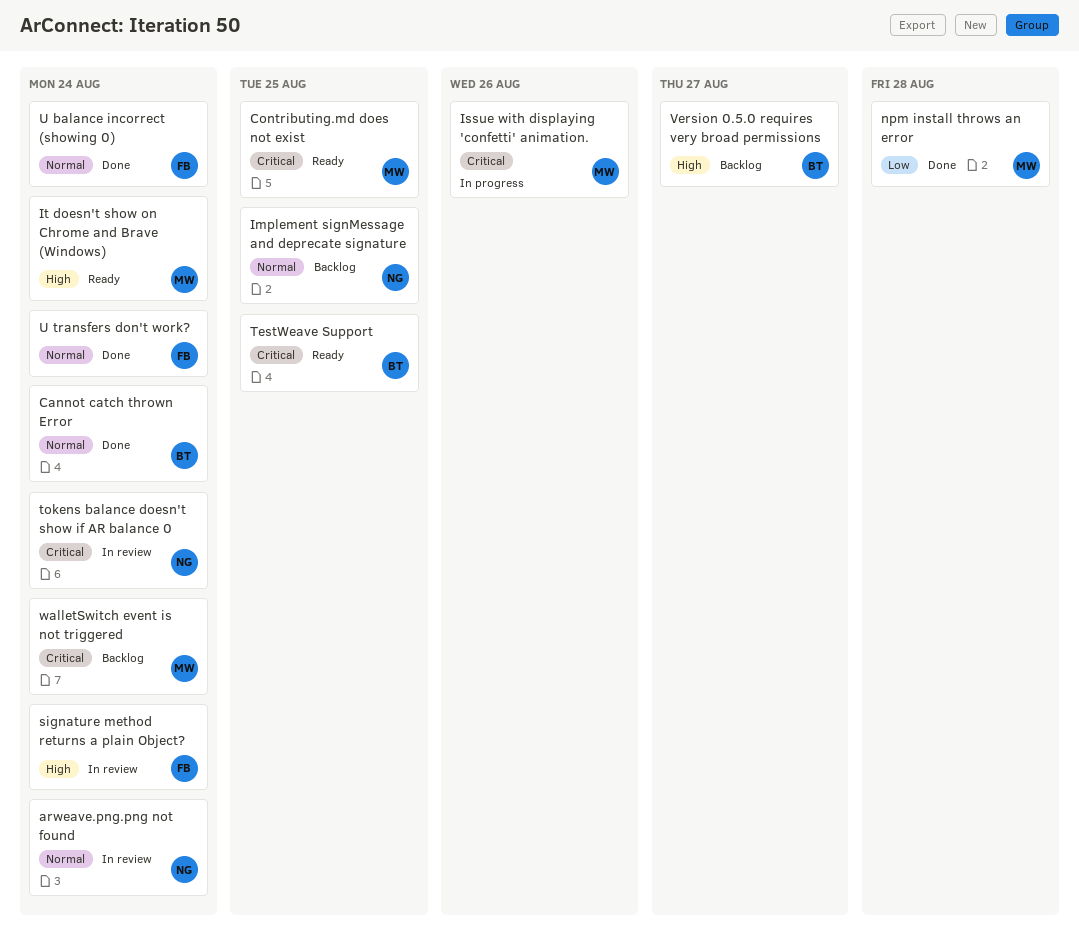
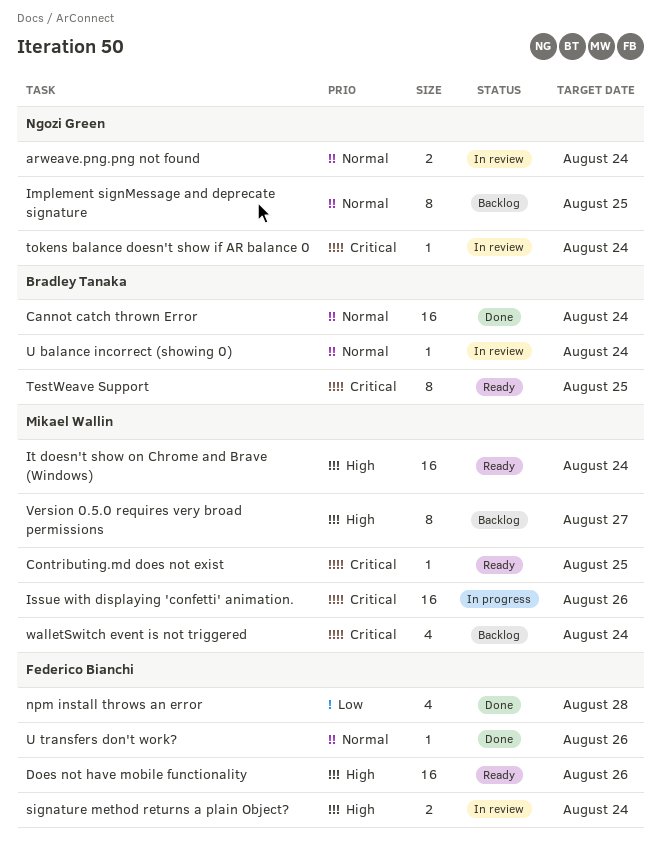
Does not have mobile functionality: none -> present
npm install throws an error, owner: Mikael Wallin -> Federico Bianchi
U balance incorrect (showing 0), status: Done -> In review
U balance incorrect (showing 0), owner: Federico Bianchi -> Bradley Tanaka
U transfers don't work?, due: Aug 24 -> Aug 26
Version 0.5.0 requires very broad permissions, owner: Bradley Tanaka -> Mikael Wallin

